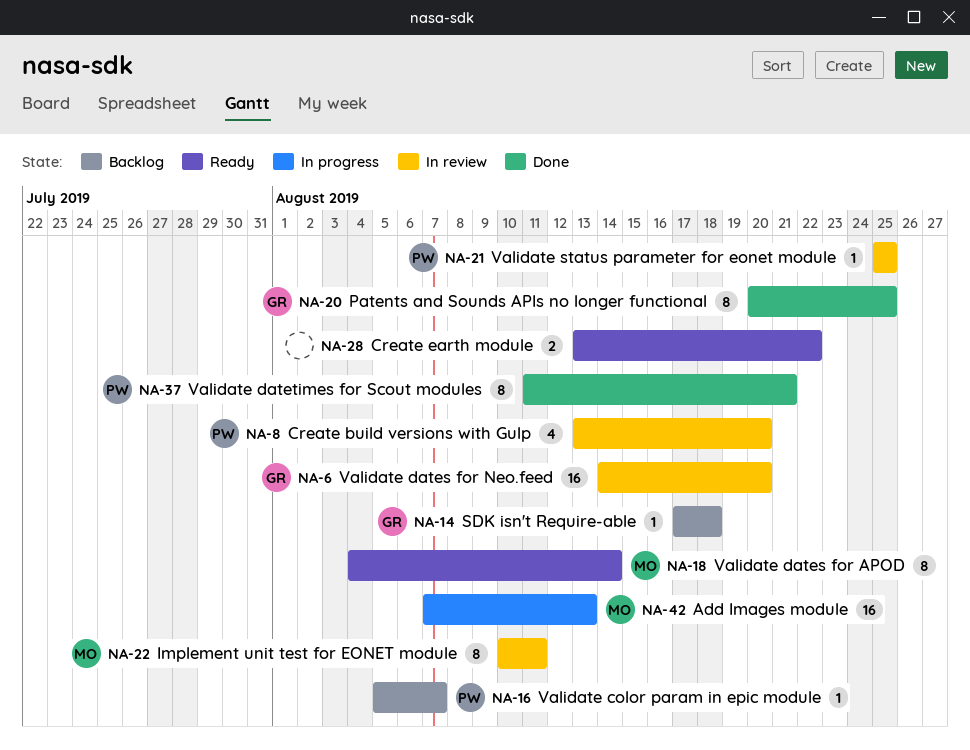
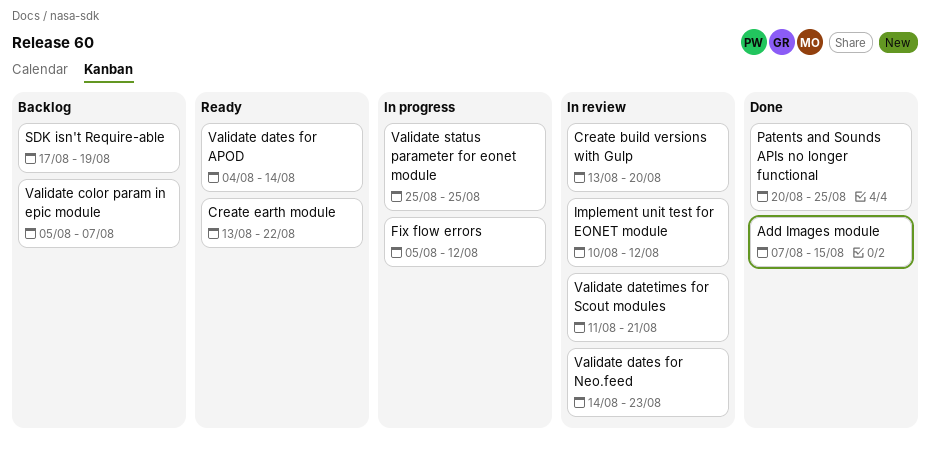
Add Images module, status: In progress -> Done
Add Images module, due: Aug 13 -> Aug 15
Fix flow errors: none -> present
Implement unit test for EONET module, due: Aug 11 -> Aug 12
SDK isn't Require-able, due: Aug 18 -> Aug 19
Validate dates for Neo.feed, due: Aug 20 -> Aug 23
Validate datetimes for Scout modules, status: Done -> In review
Validate status parameter for eonet module, status: In review -> In progress

